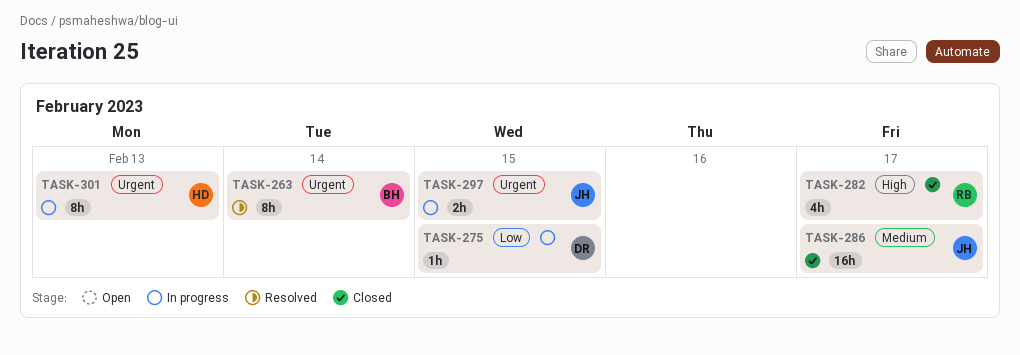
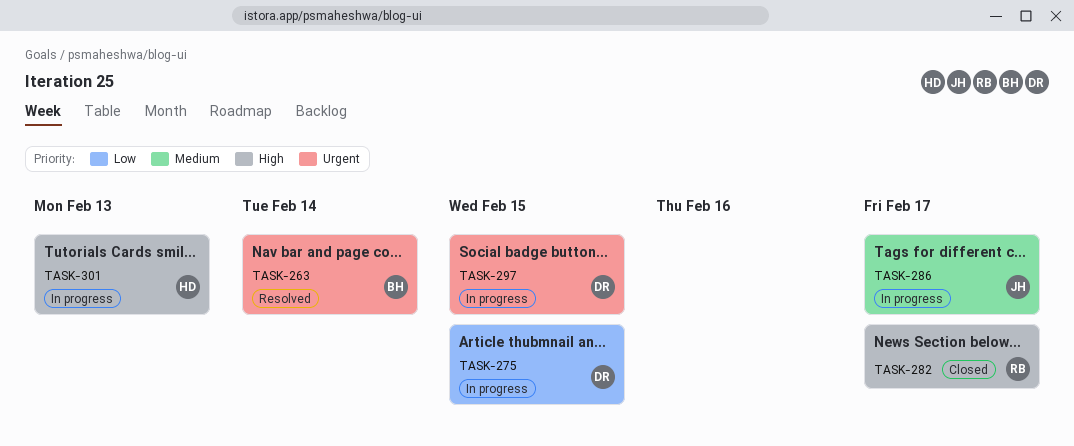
TASK-286, status: Closed -> In progress
TASK-297, owner: JH -> DR
TASK-301, priority: Urgent -> High

